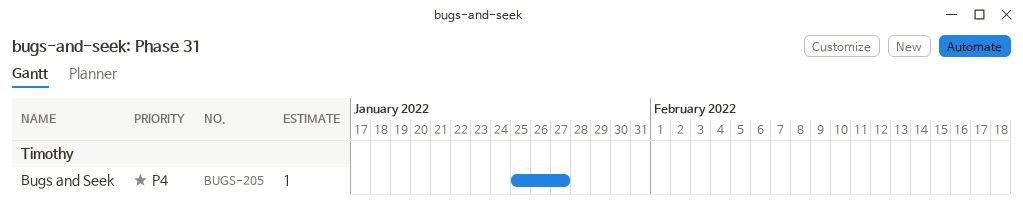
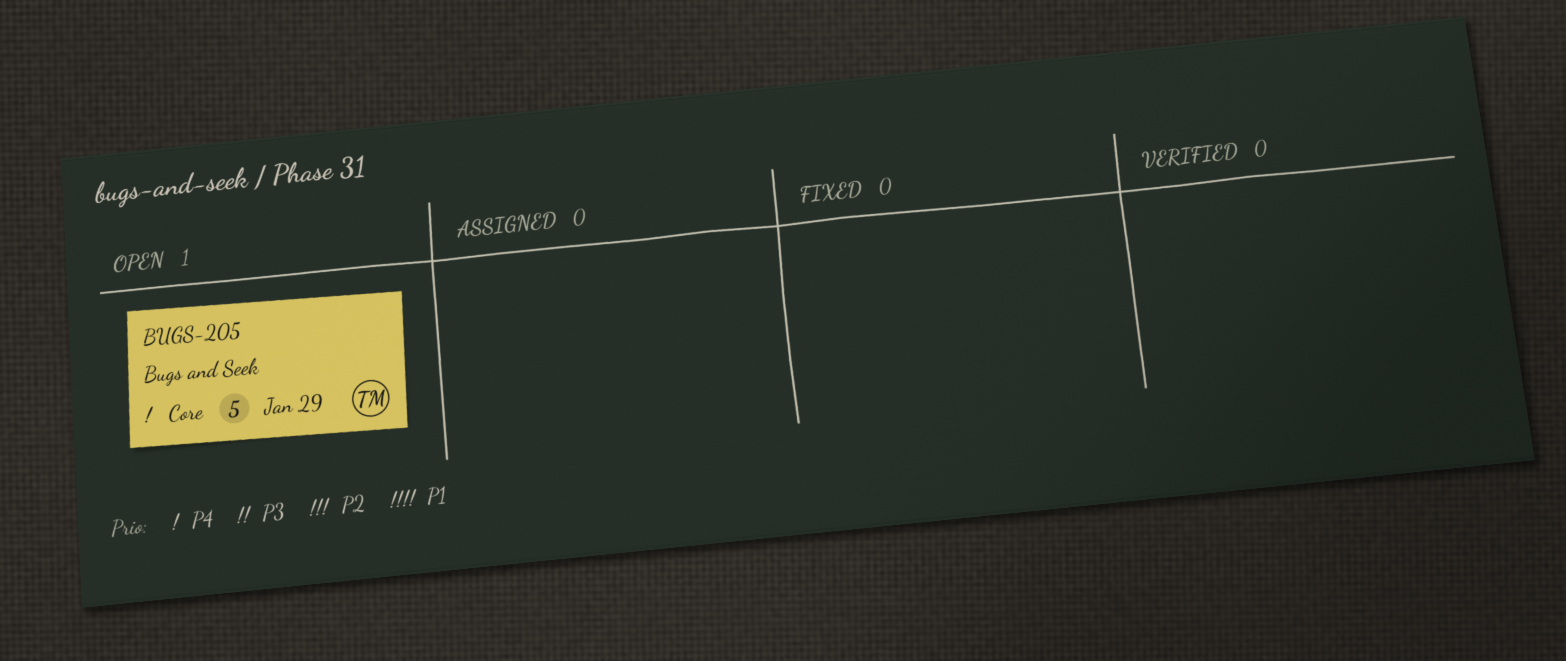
BUGS-205, estimate: 1 -> 5
BUGS-205, due: Jan 27 -> Jan 29

